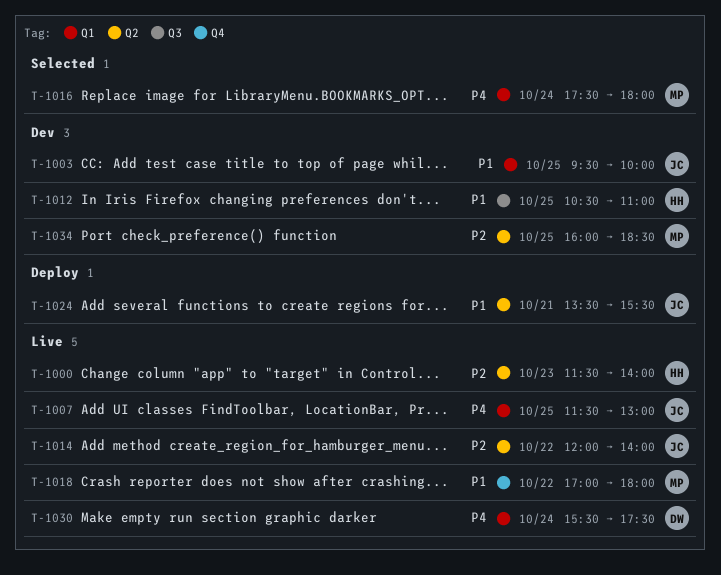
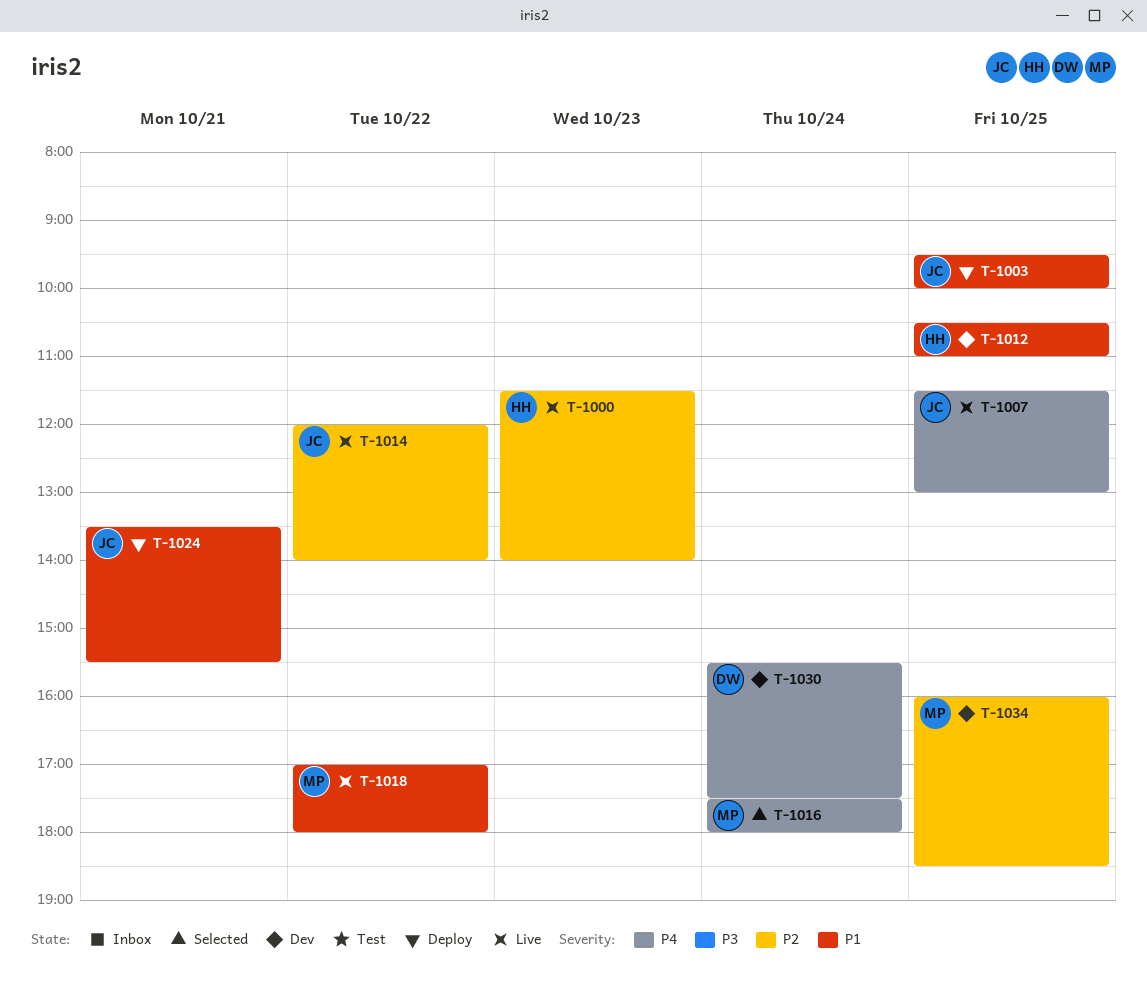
T-1003, status: Dev -> Deploy
T-1030, status: Live -> Dev

